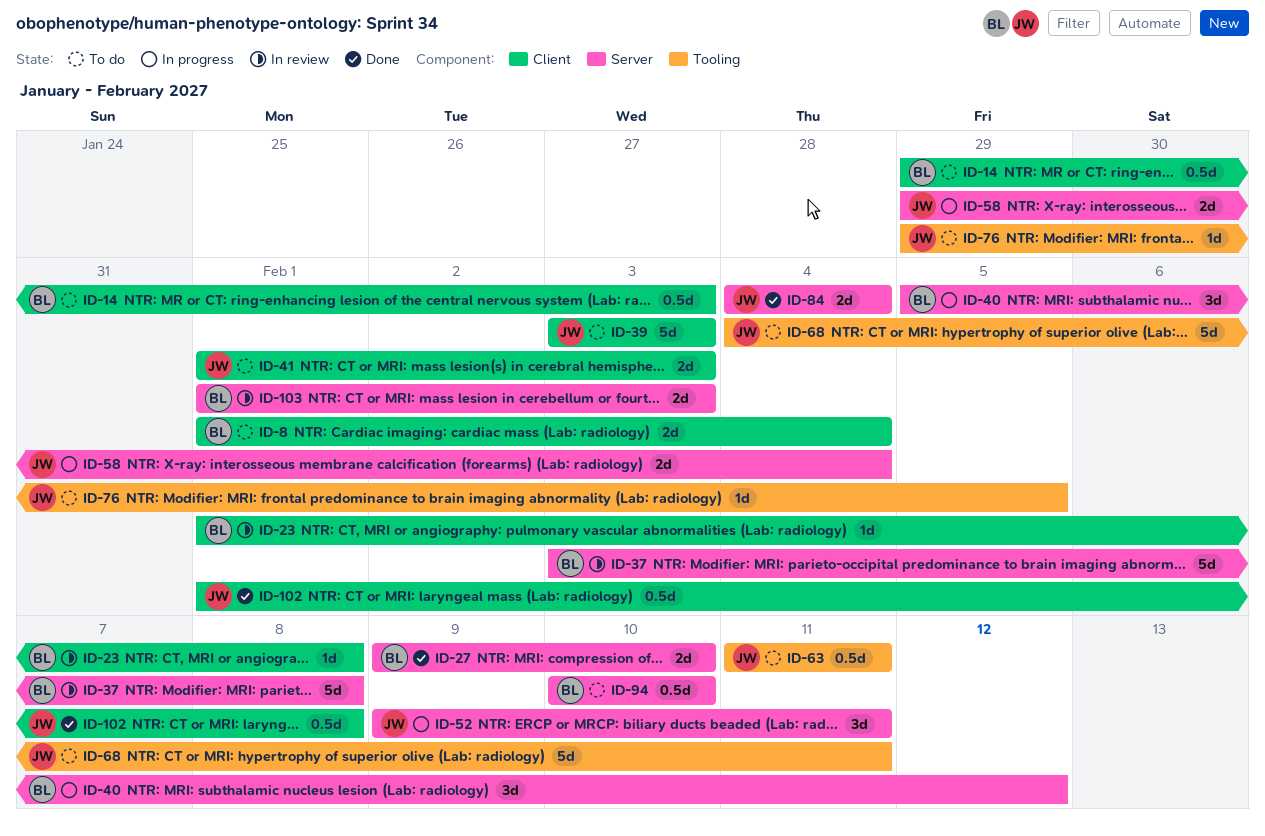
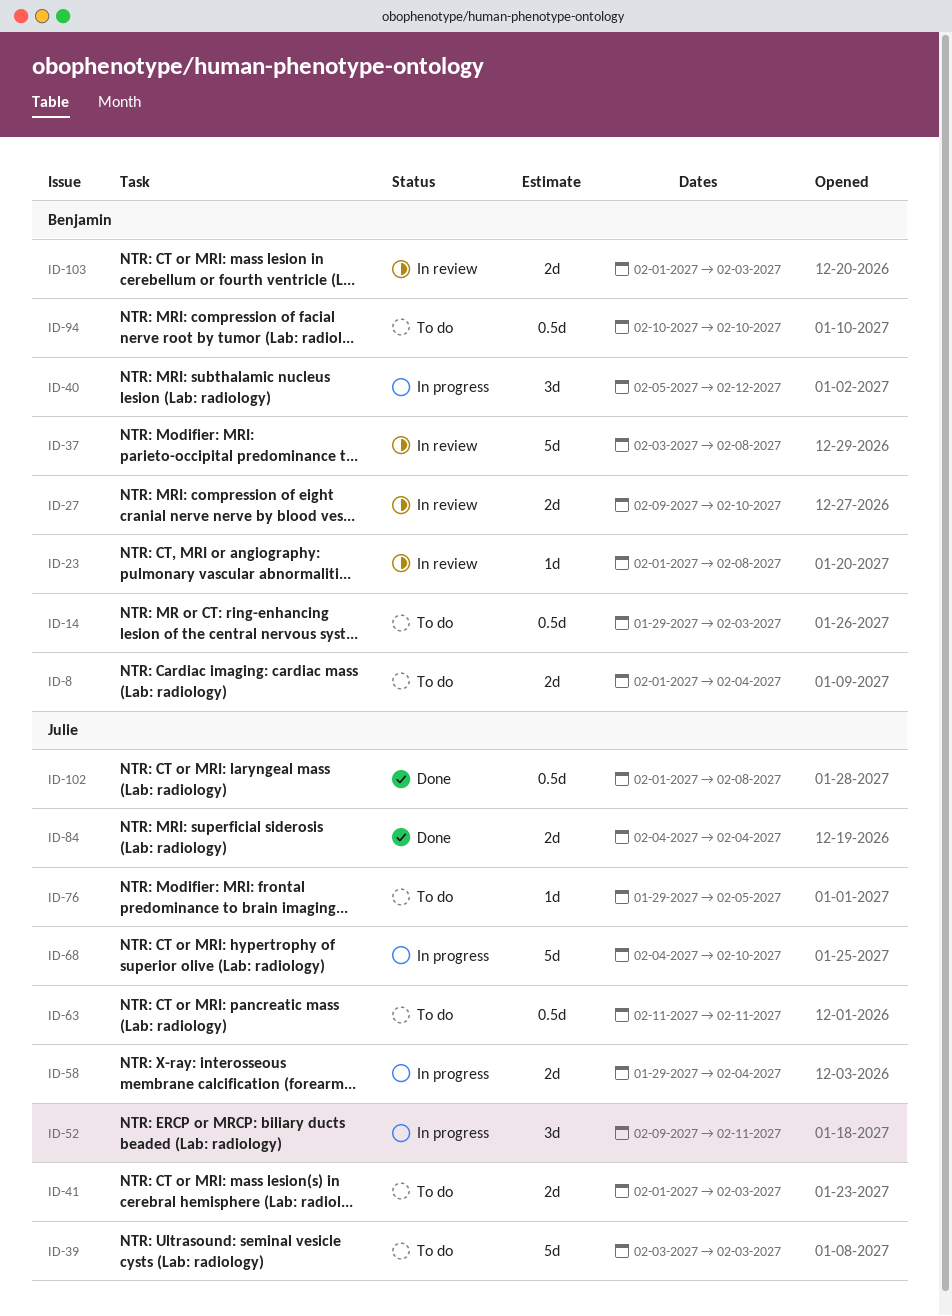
ID-27, status: Done -> In review
ID-68, status: To do -> In progress
ID-68, due: Feb 11 -> Feb 10

